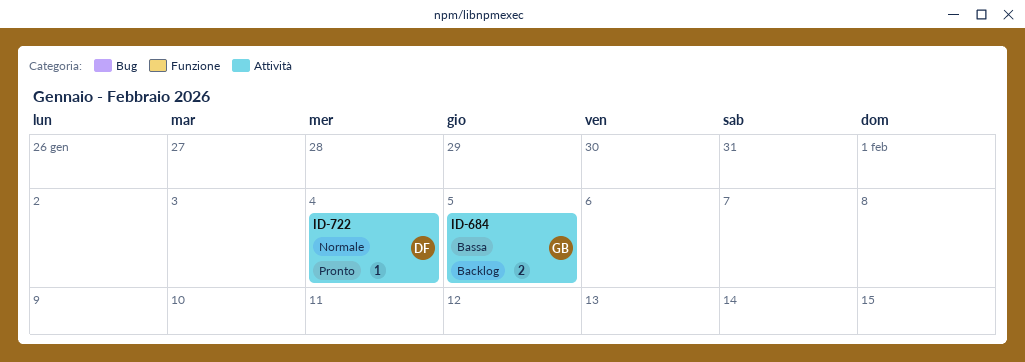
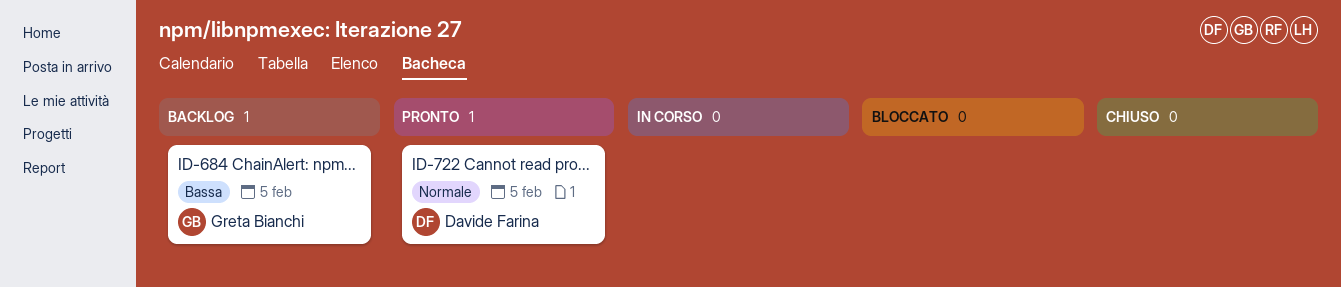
ID-722, due: Feb 4 -> Feb 5

